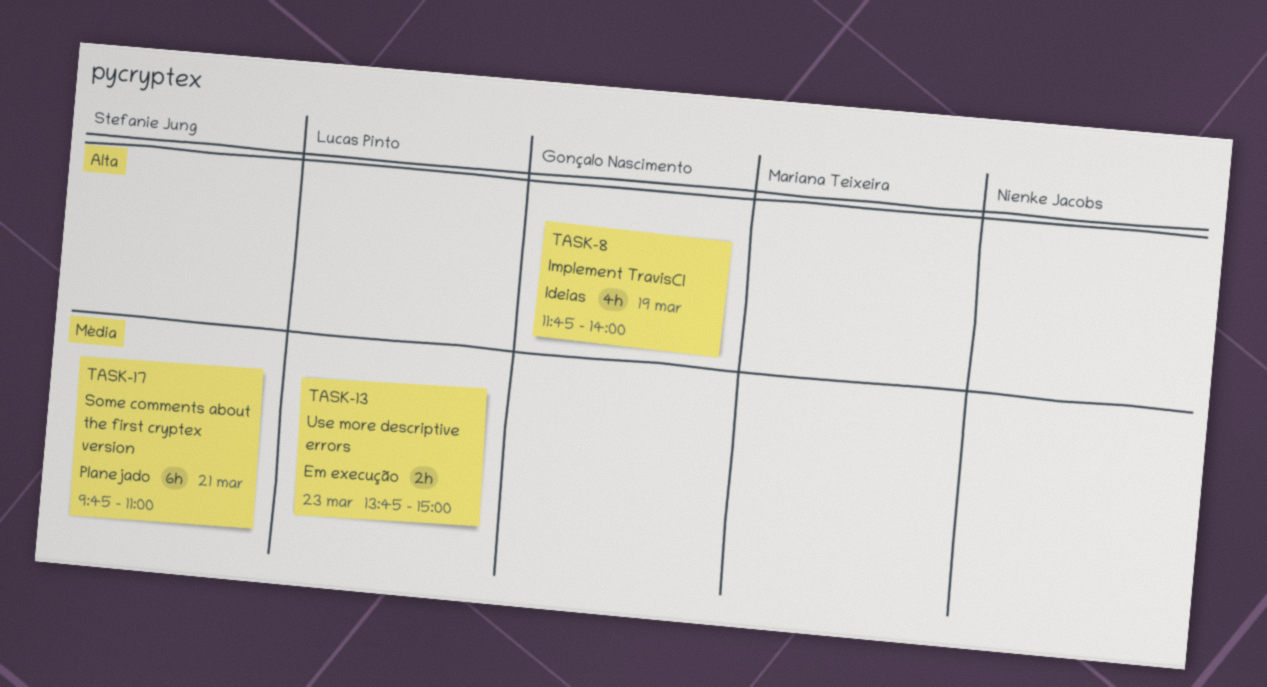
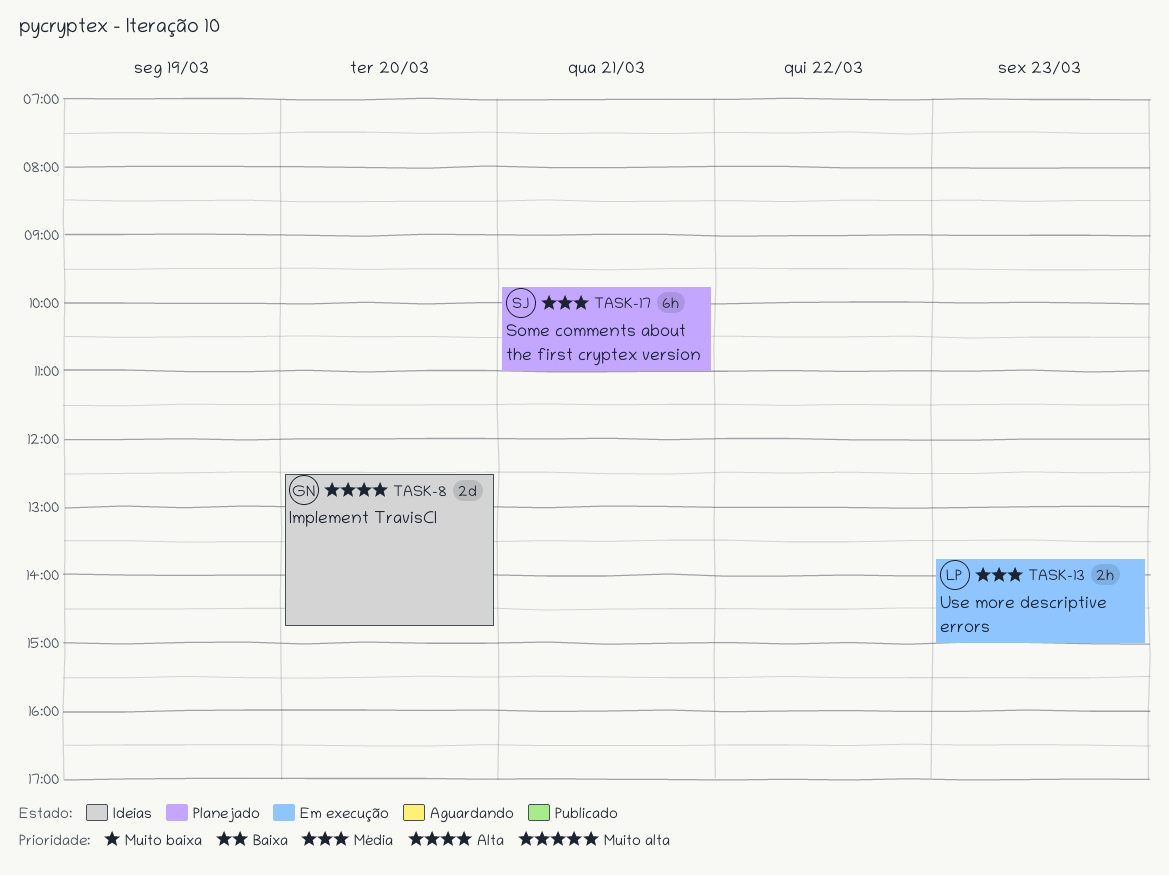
TASK-8, estimate: 4h -> 2d
TASK-8, day: Mar 19 -> Mar 20
TASK-8, begins: 11:45 -> 12:30
TASK-8, ends: 14:00 -> 14:45

